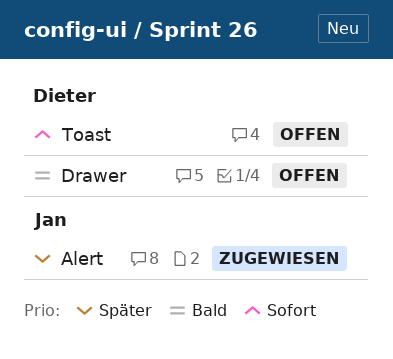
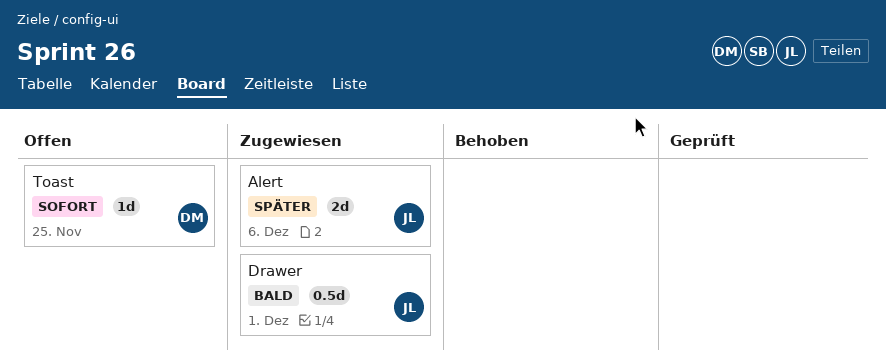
Drawer, status: Offen -> Zugewiesen
Drawer, owner: Dieter -> Jan

